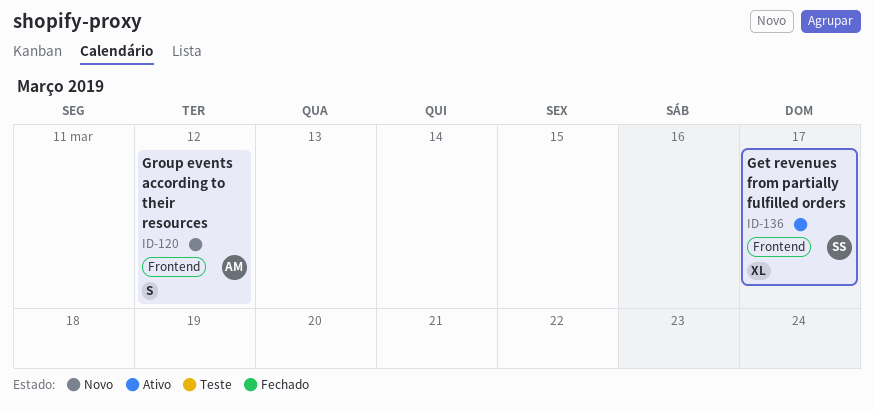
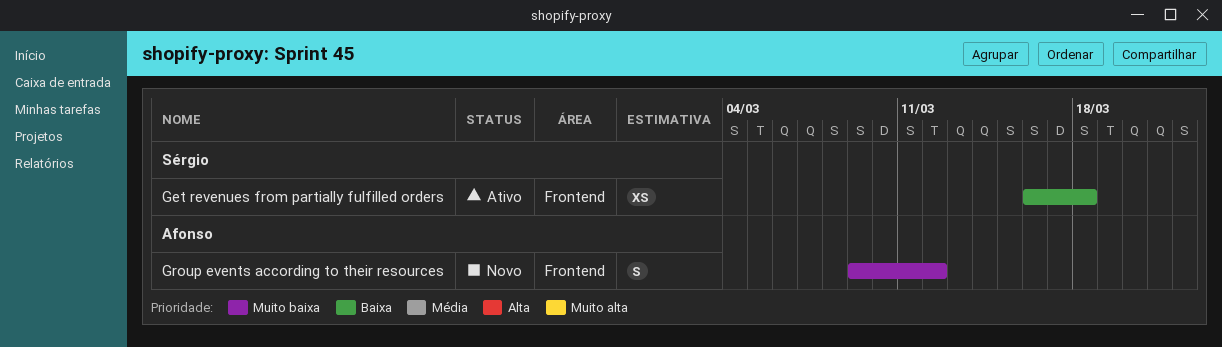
Get revenues from partially fulfilled orders, estimate: XL -> XS
Get revenues from partially fulfilled orders, due: Mar 17 -> Mar 18

